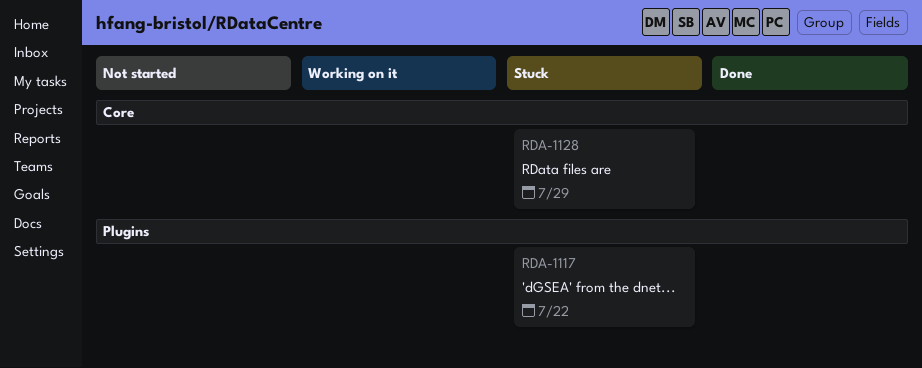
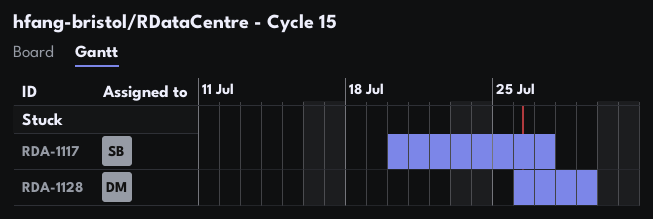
RDA-1117, due: Jul 22 -> Jul 27

